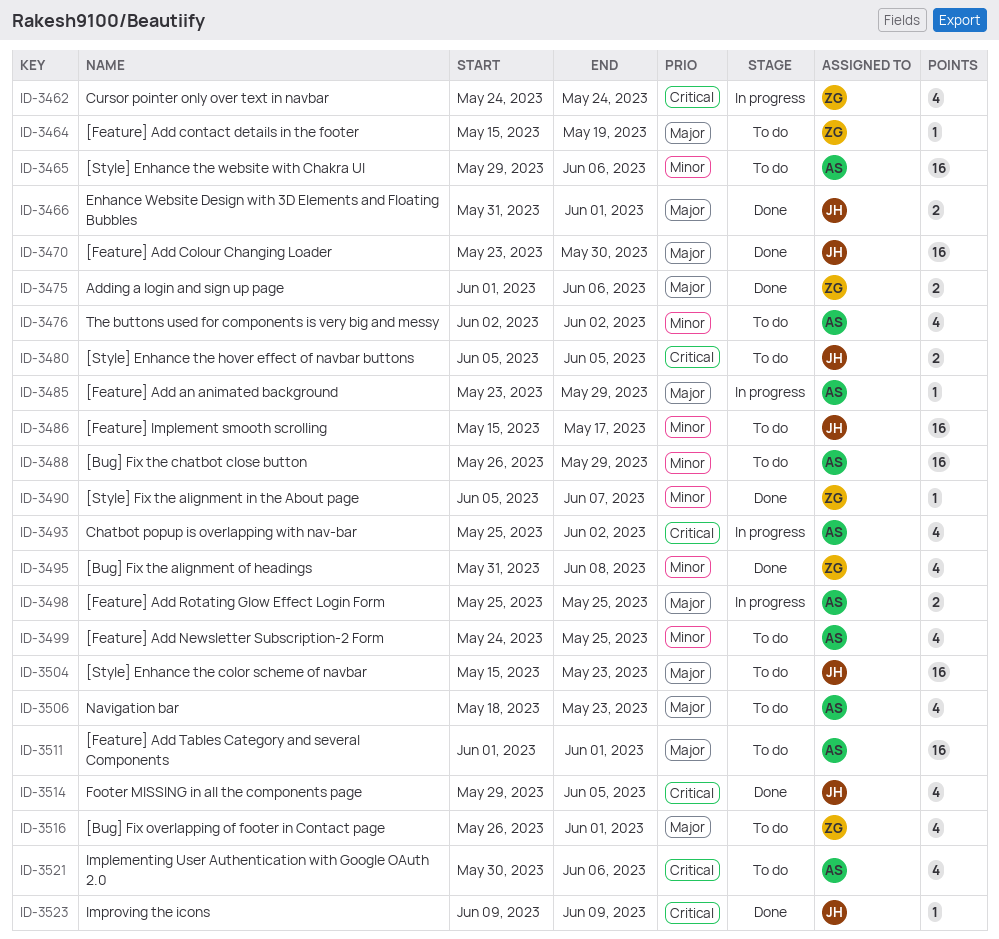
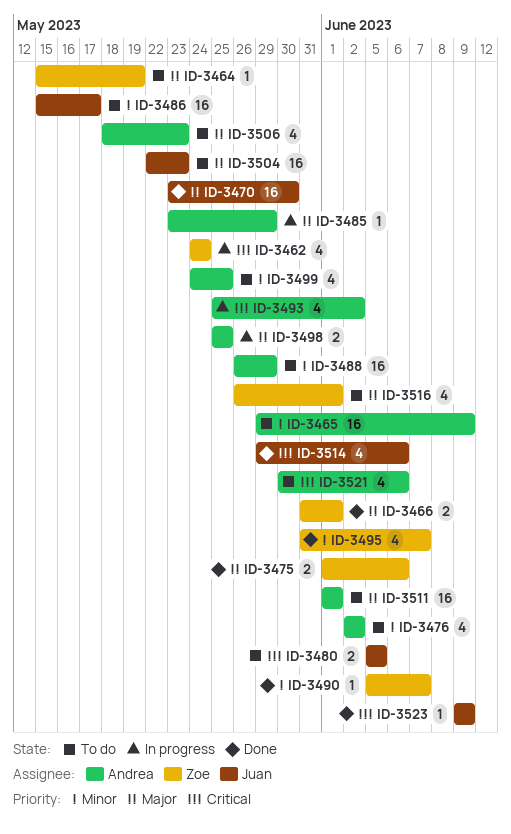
ID-3465, due: Jun 6 -> Jun 9
ID-3466, owner: Juan -> Zoe
ID-3495, due: Jun 8 -> Jun 7
ID-3504, start: May 15 -> May 22
ID-3514, due: Jun 5 -> Jun 6

